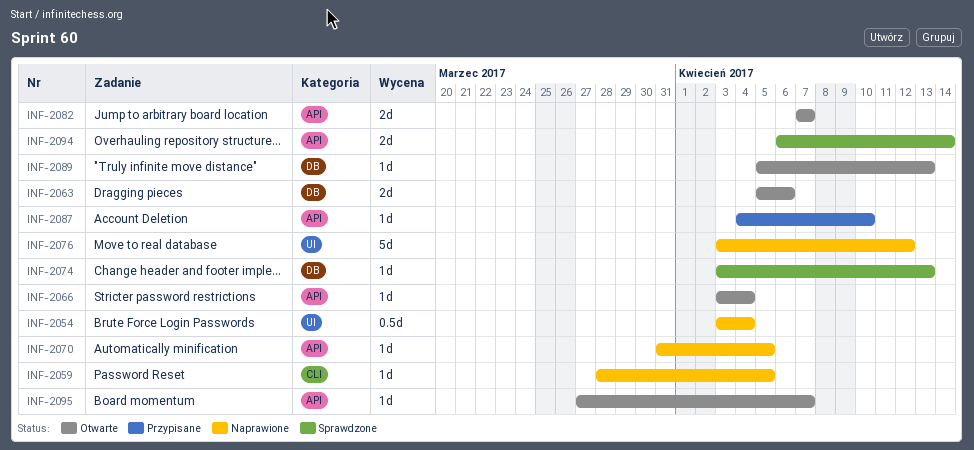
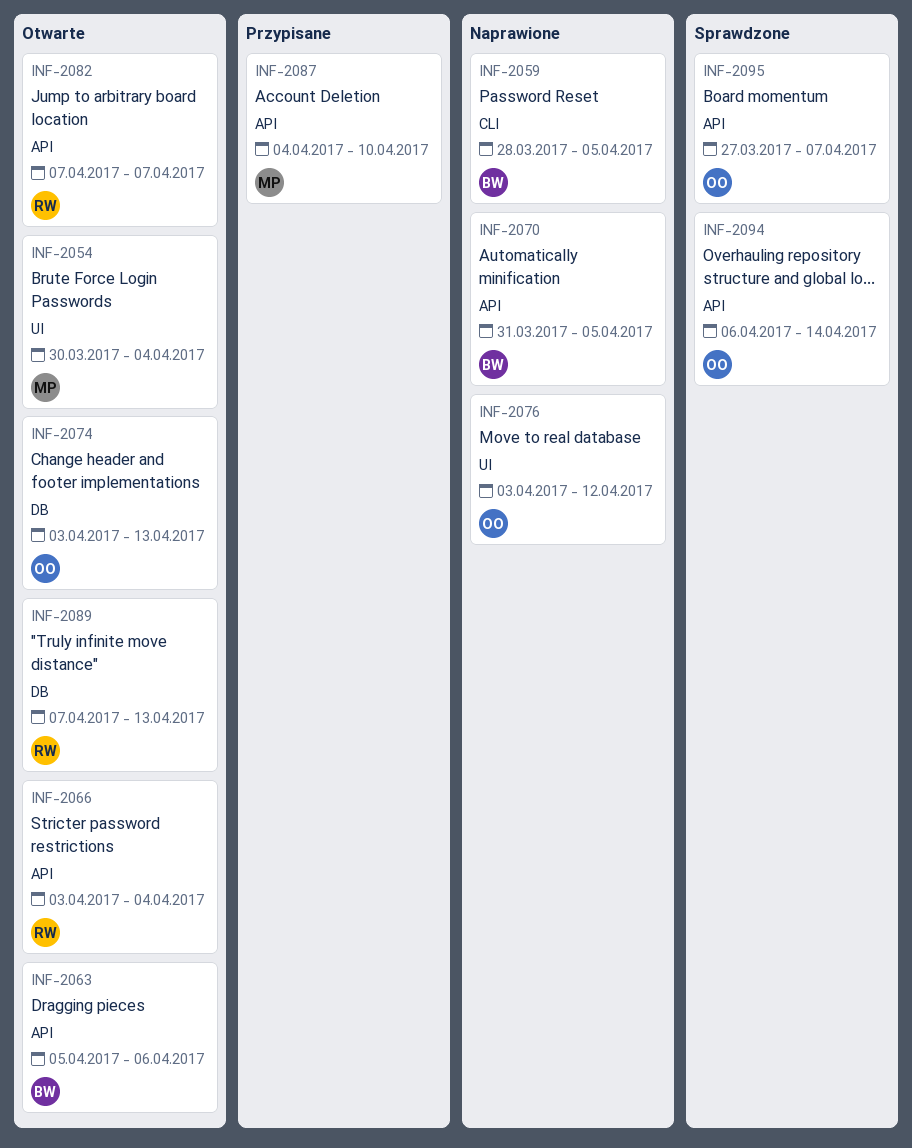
INF-2054, status: Naprawione -> Otwarte
INF-2054, start: Apr 3 -> Mar 30
INF-2063, label: DB -> API
INF-2074, status: Sprawdzone -> Otwarte
INF-2089, start: Apr 5 -> Apr 7
INF-2095, status: Otwarte -> Sprawdzone

